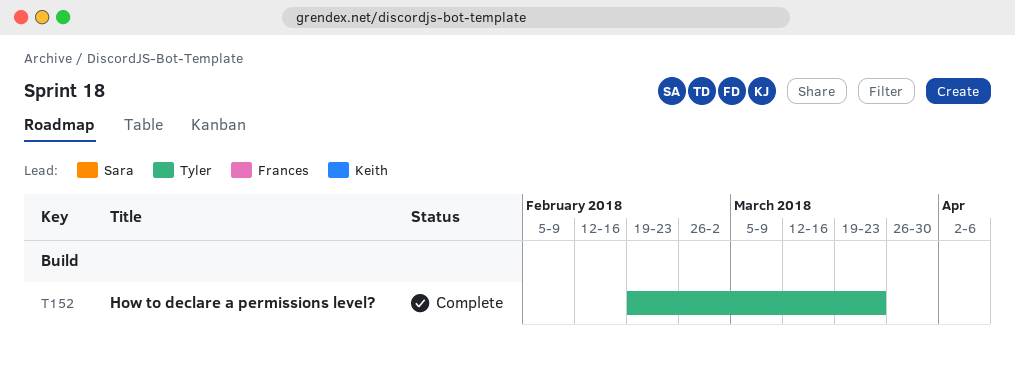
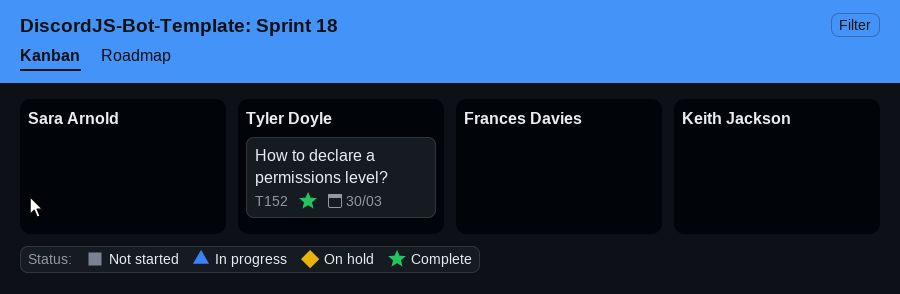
T152, due: Mar 23 -> Mar 30

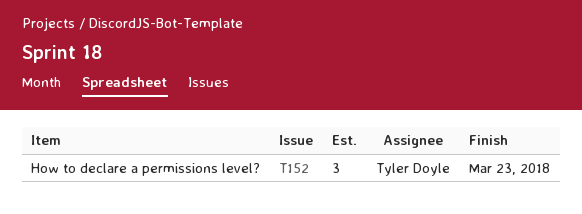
T152, due: Mar 30 -> Mar 23

